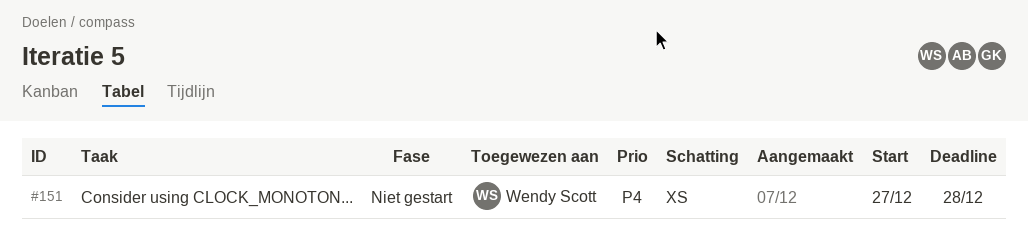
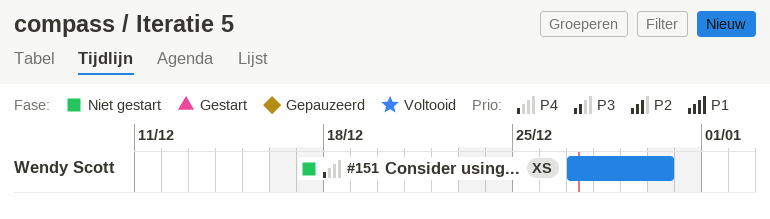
#151, due: Dec 28 -> Dec 30

